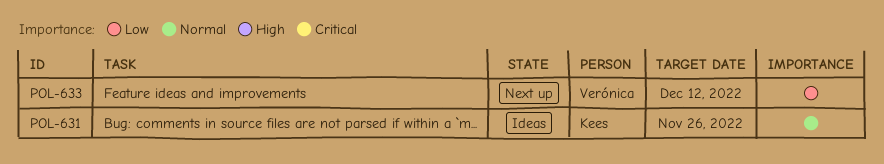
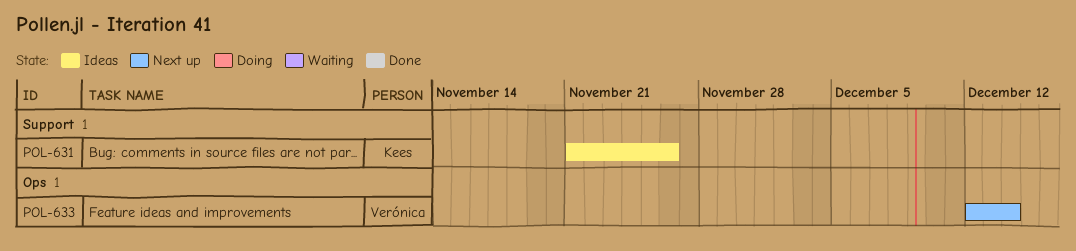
POL-633, due: Dec 12 -> Dec 14

